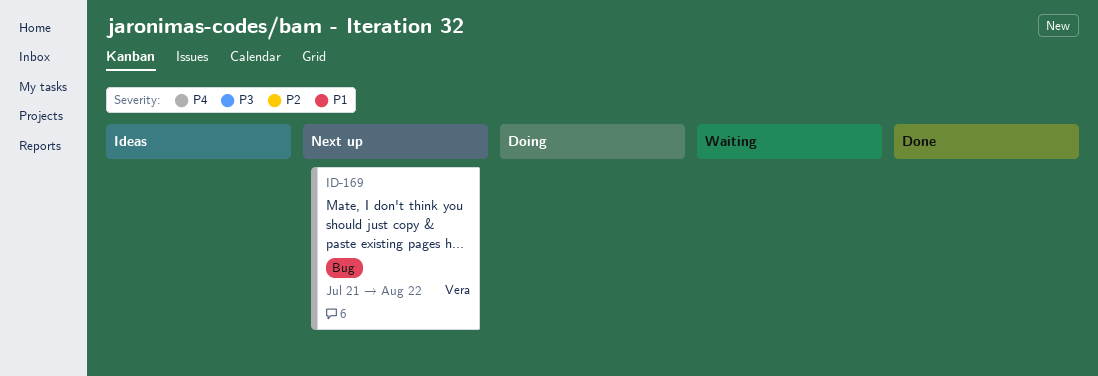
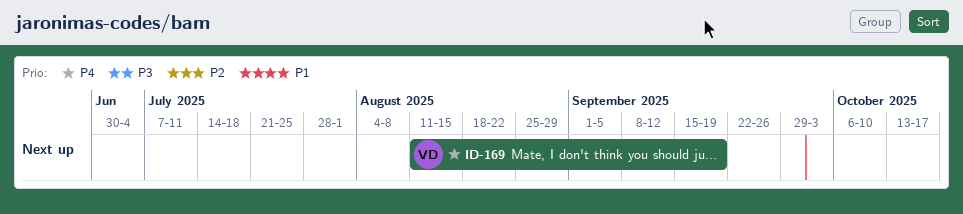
ID-169, start: Jul 21 -> Aug 11
ID-169, due: Aug 22 -> Sep 19

